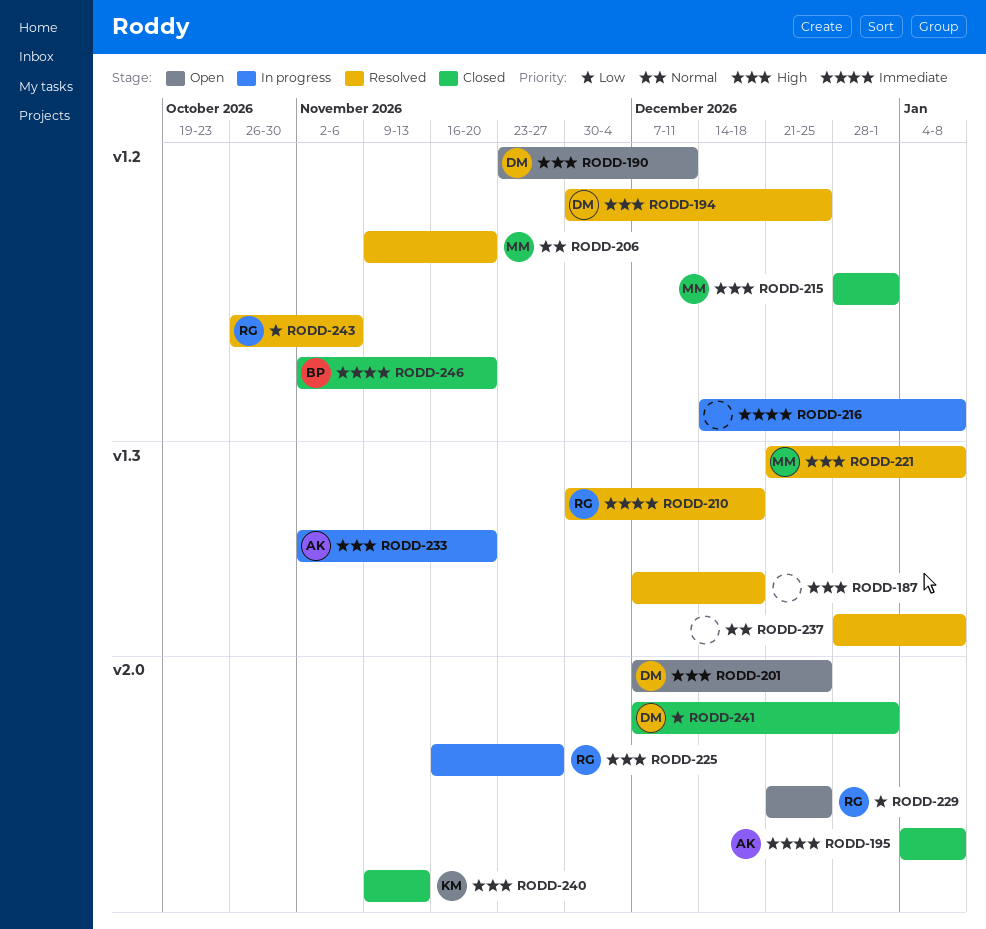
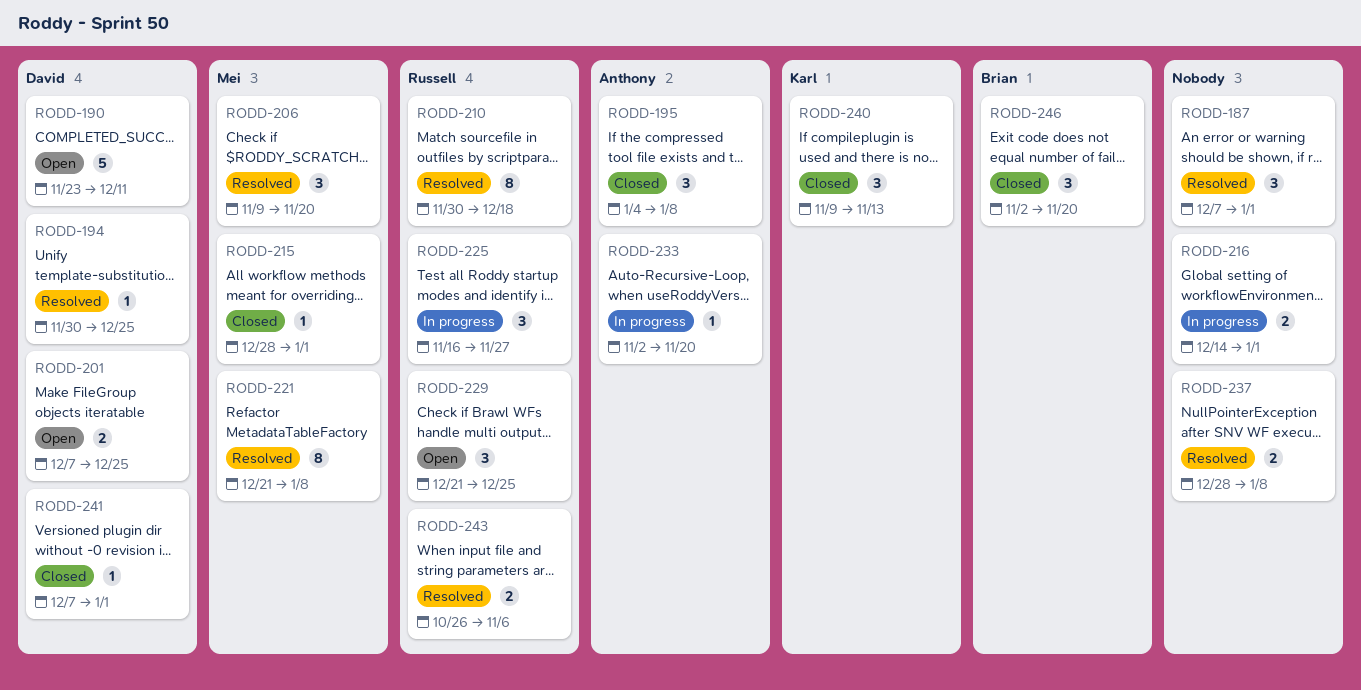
RODD-187, due: Dec 18 -> Jan 1
RODD-216, due: Jan 8 -> Jan 1

